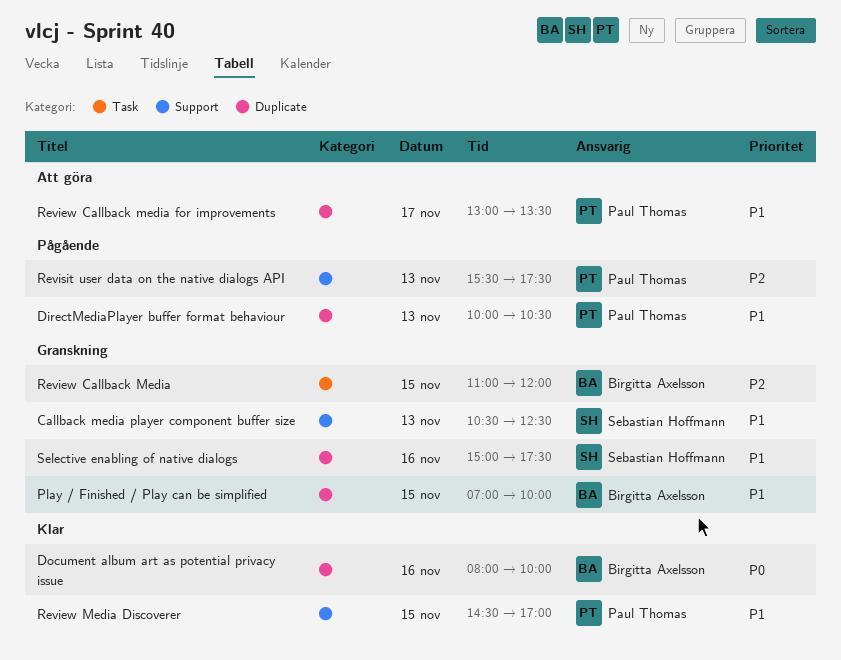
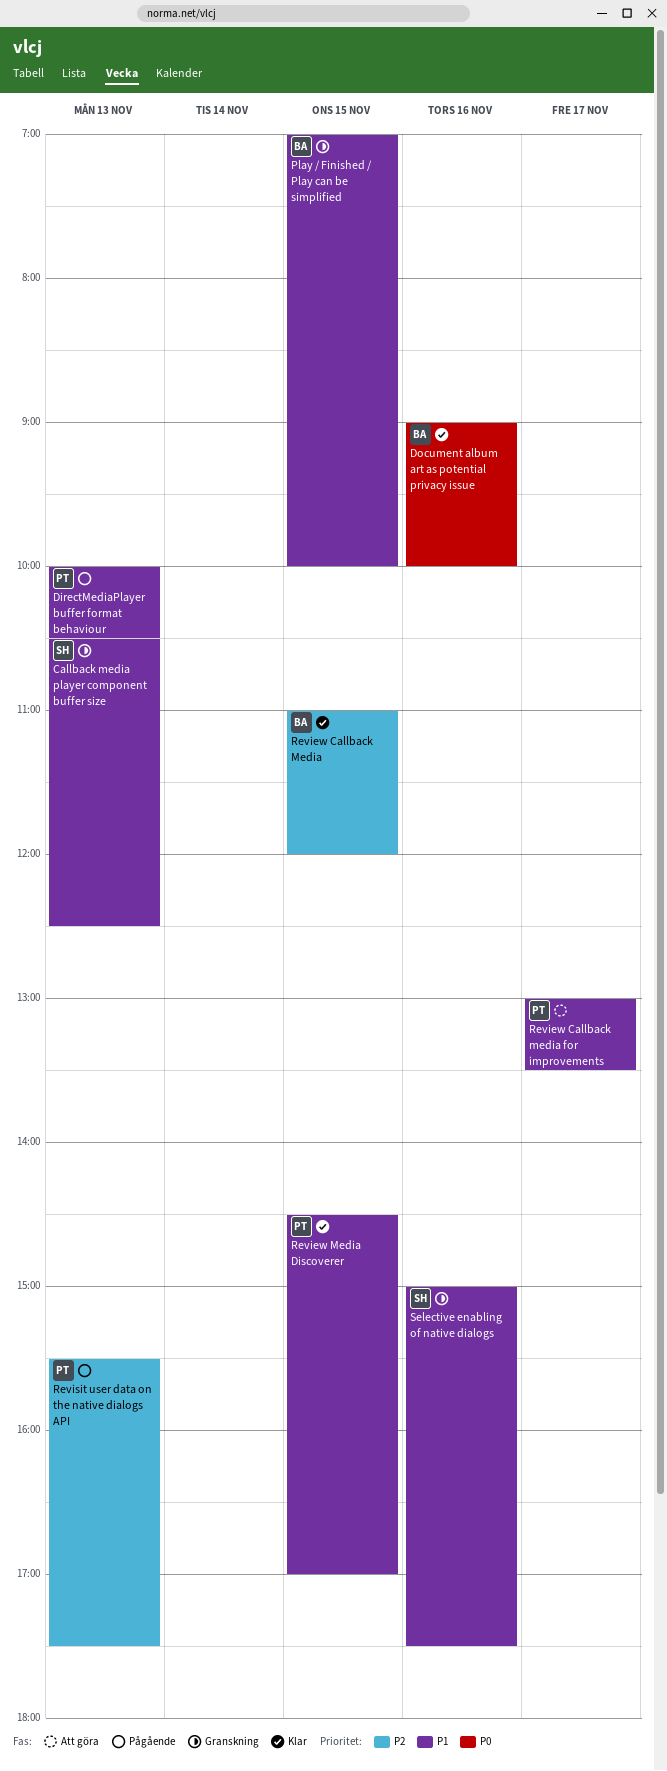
Document album art as potential privacy issue, begins: 08:00 -> 09:00
Review Callback Media, status: Granskning -> Klar

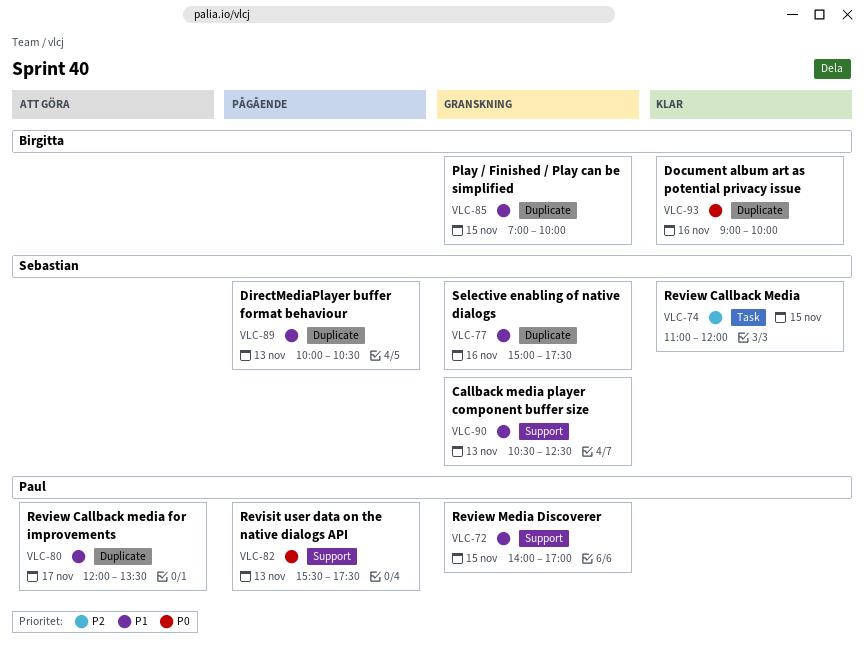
DirectMediaPlayer buffer format behaviour, owner: Paul -> Sebastian
Review Callback Media, owner: Birgitta -> Sebastian
Review Callback media for improvements, begins: 13:00 -> 12:00
Review Media Discoverer, status: Klar -> Granskning
Review Media Discoverer, begins: 14:30 -> 14:00
Revisit user data on the native dialogs API, priority: P2 -> P0

